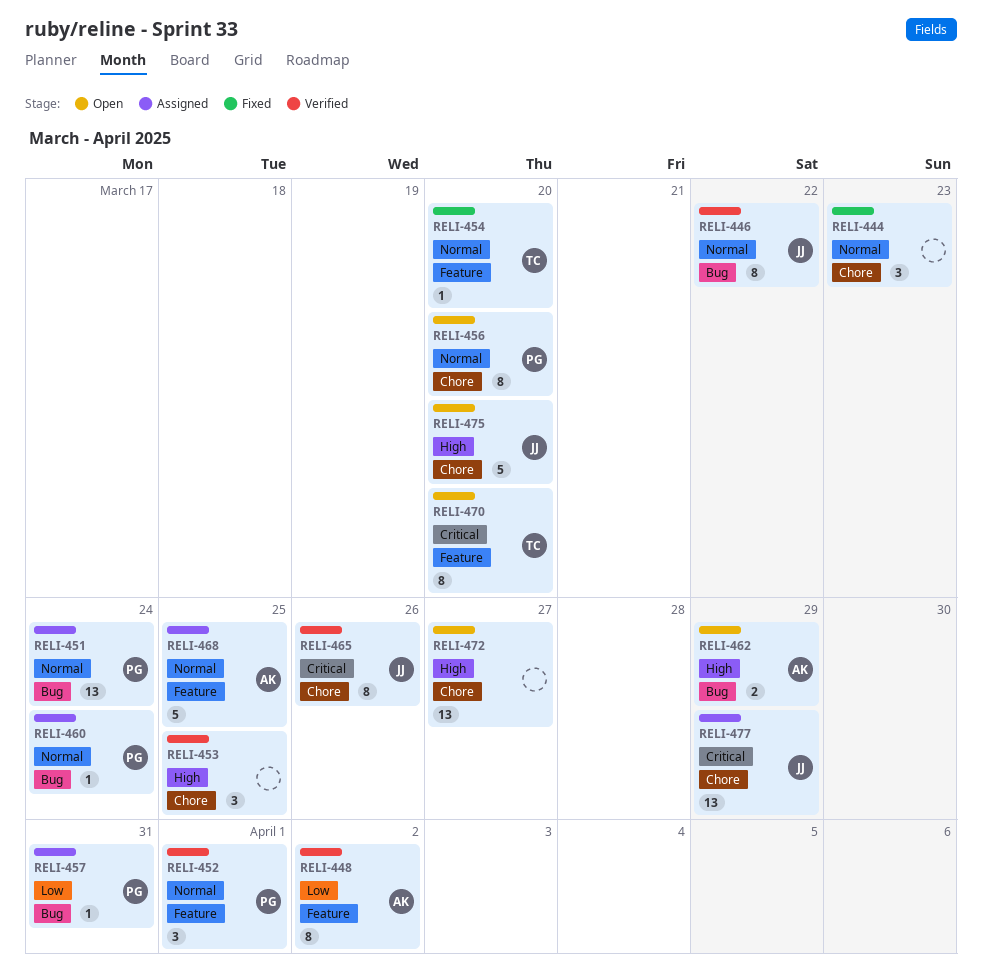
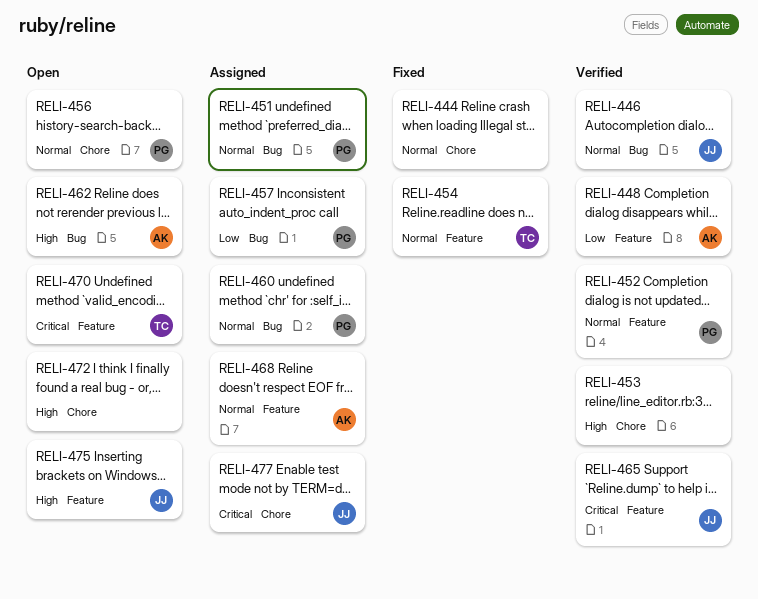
RELI-465, label: Chore -> Feature
RELI-475, label: Chore -> Feature

